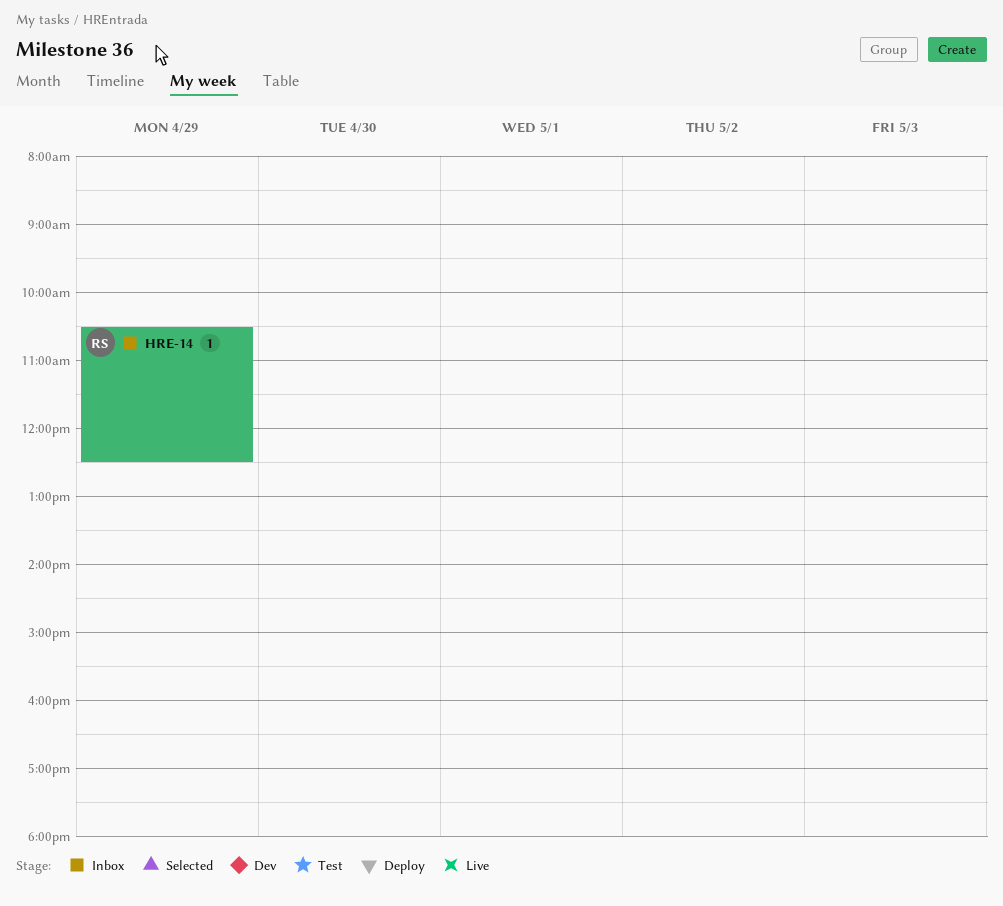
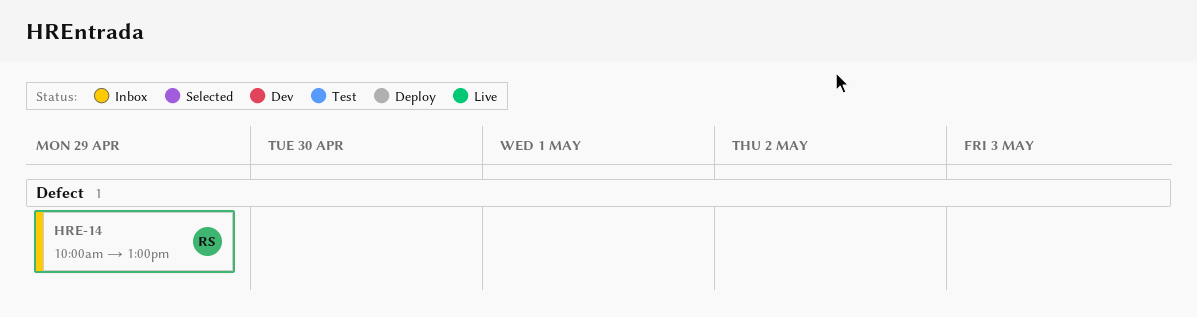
HRE-14, begins: 10:30 -> 10:00
HRE-14, ends: 12:30 -> 13:00

